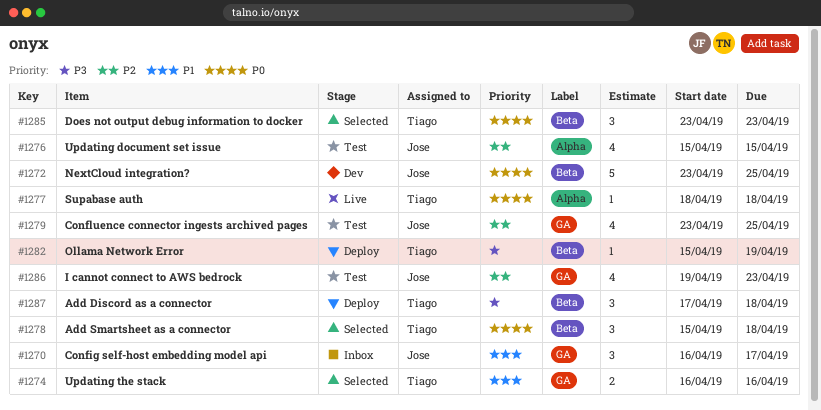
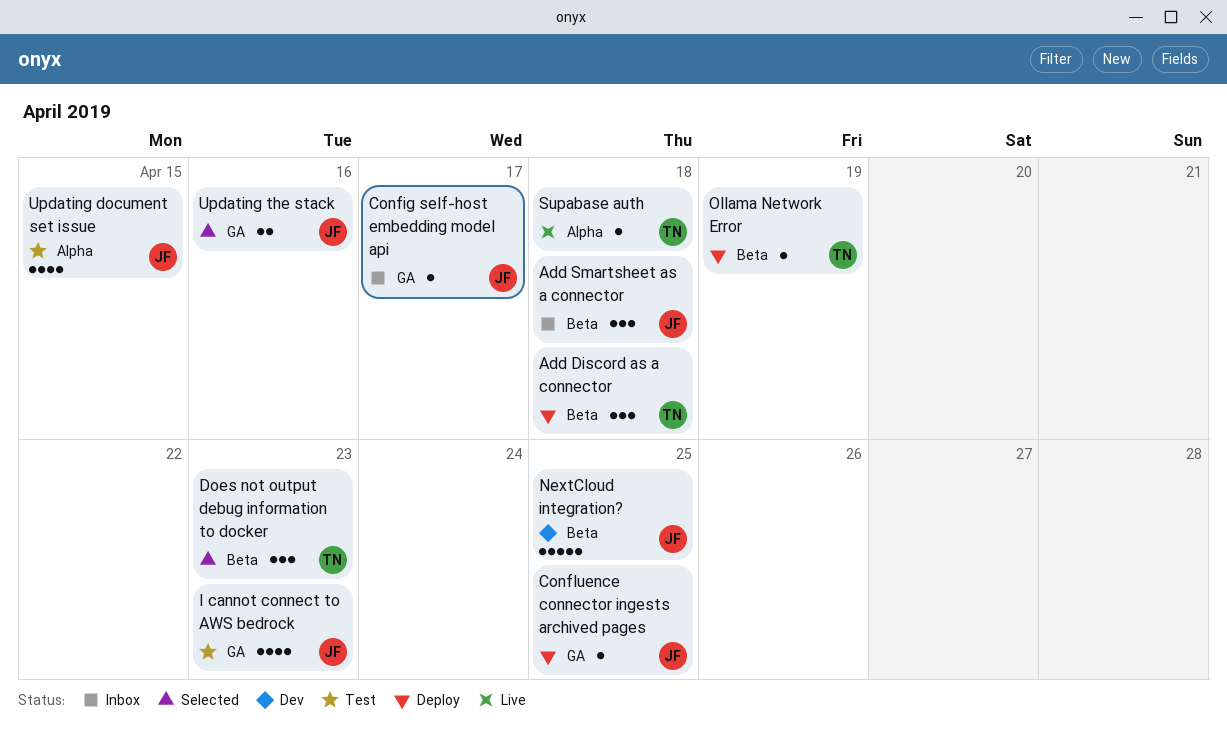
Add Smartsheet as a connector, status: Selected -> Inbox
Add Smartsheet as a connector, owner: Tiago -> Jose
Config self-host embedding model api, estimate: 3 -> 1
Confluence connector ingests archived pages, status: Test -> Deploy
Confluence connector ingests archived pages, estimate: 4 -> 1
Updating the stack, owner: Tiago -> Jose

